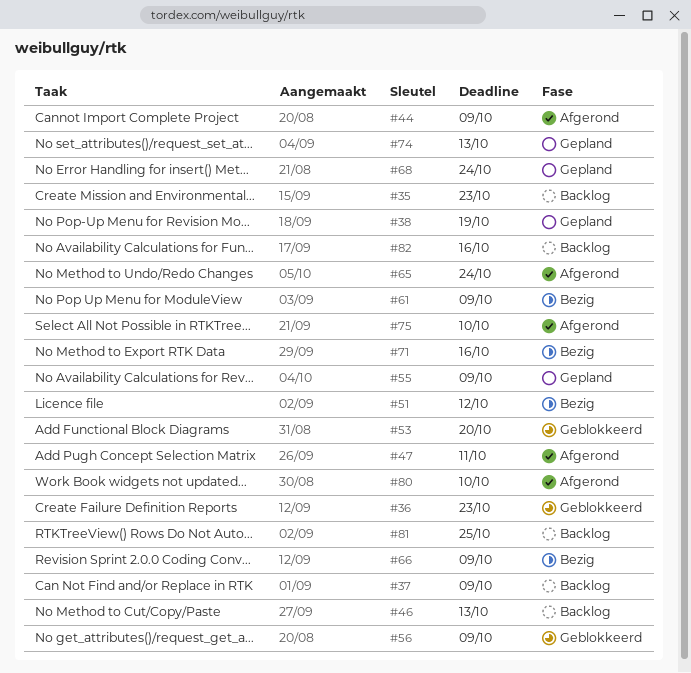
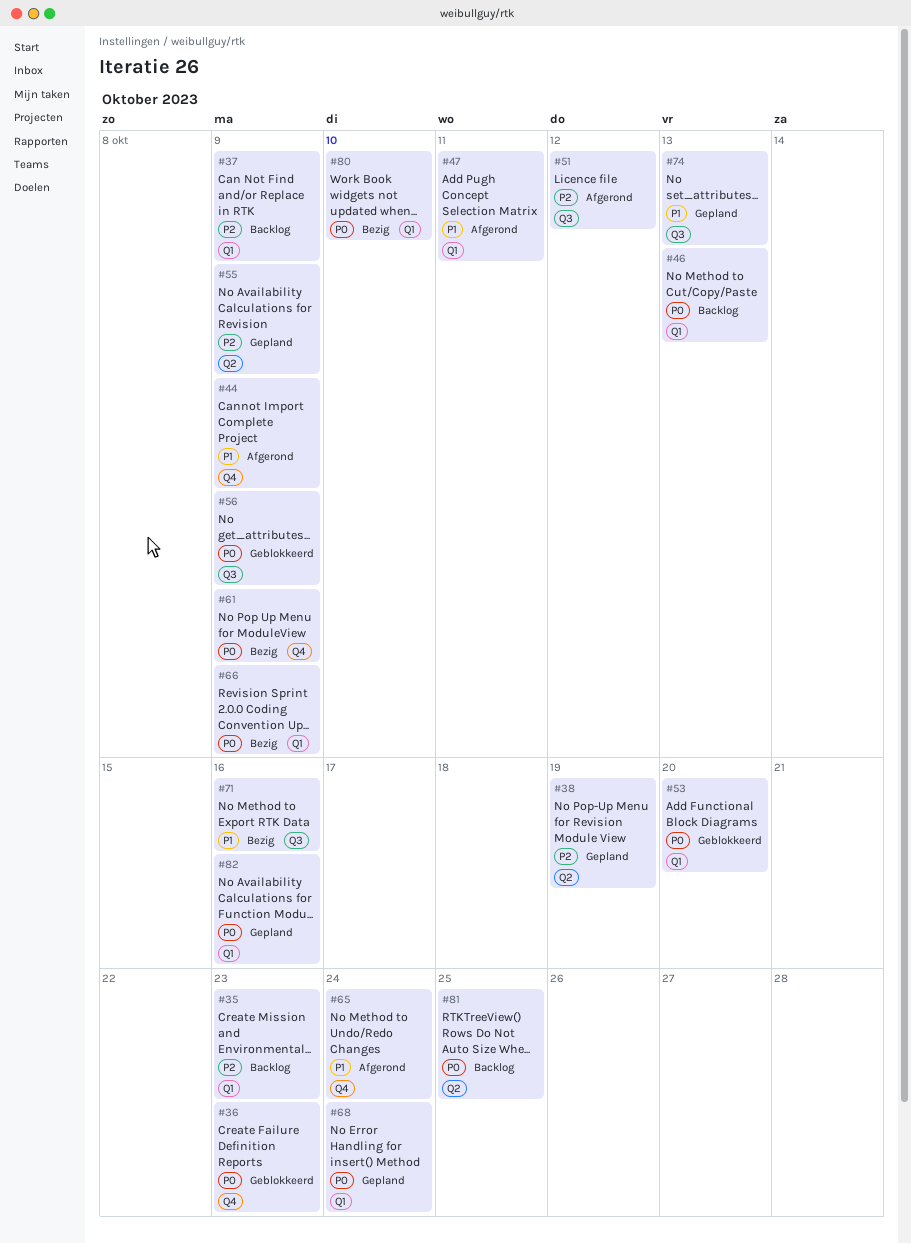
#51, status: Bezig -> Afgerond
#75: present -> none
#80, status: Afgerond -> Bezig
#82, status: Backlog -> Gepland

